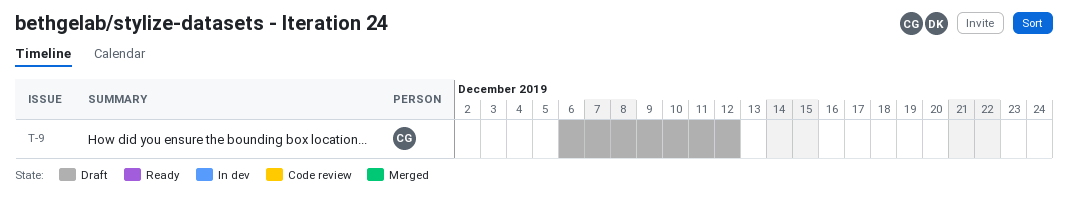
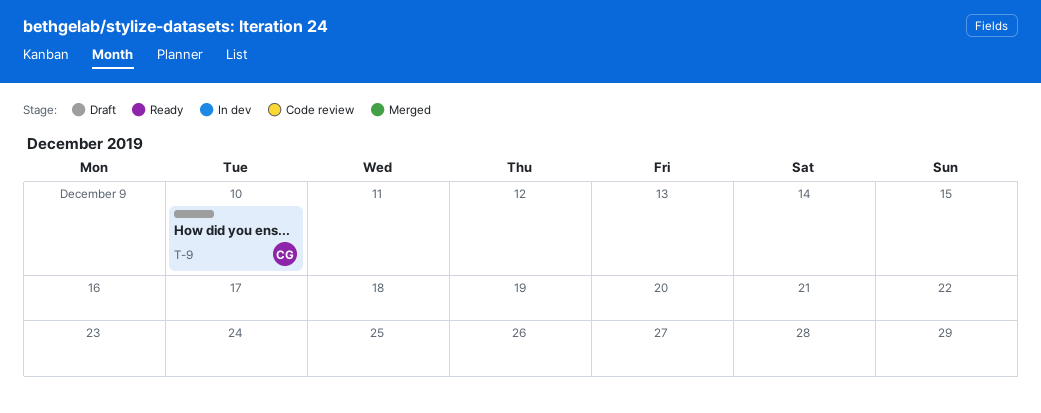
T-9, due: Dec 12 -> Dec 10

